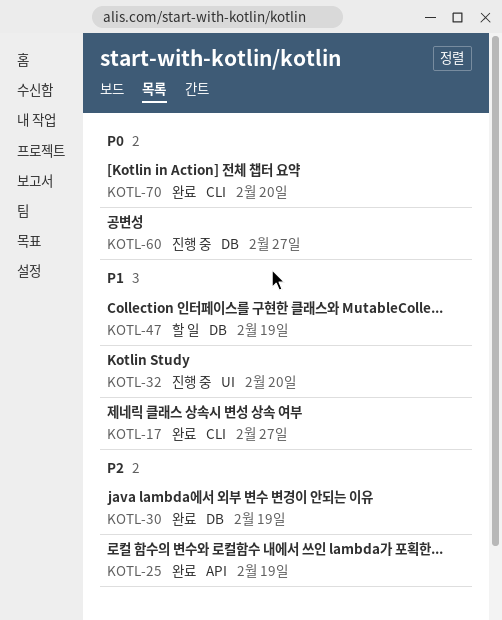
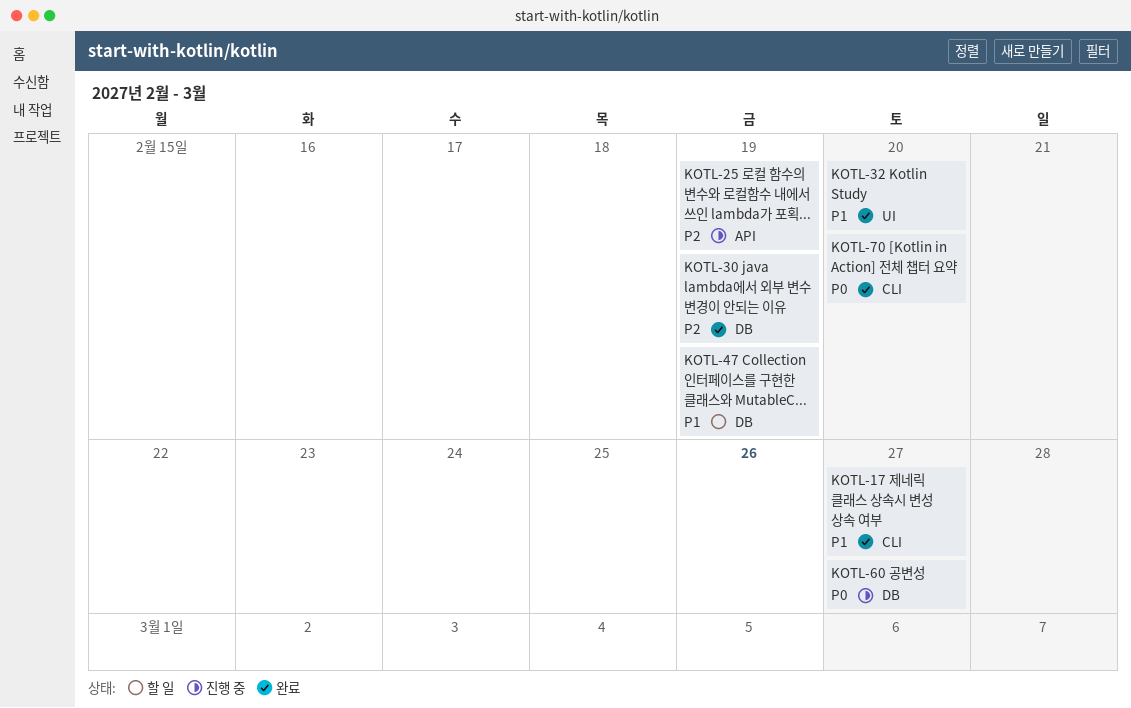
KOTL-25, status: 완료 -> 진행 중
KOTL-32, status: 진행 중 -> 완료

